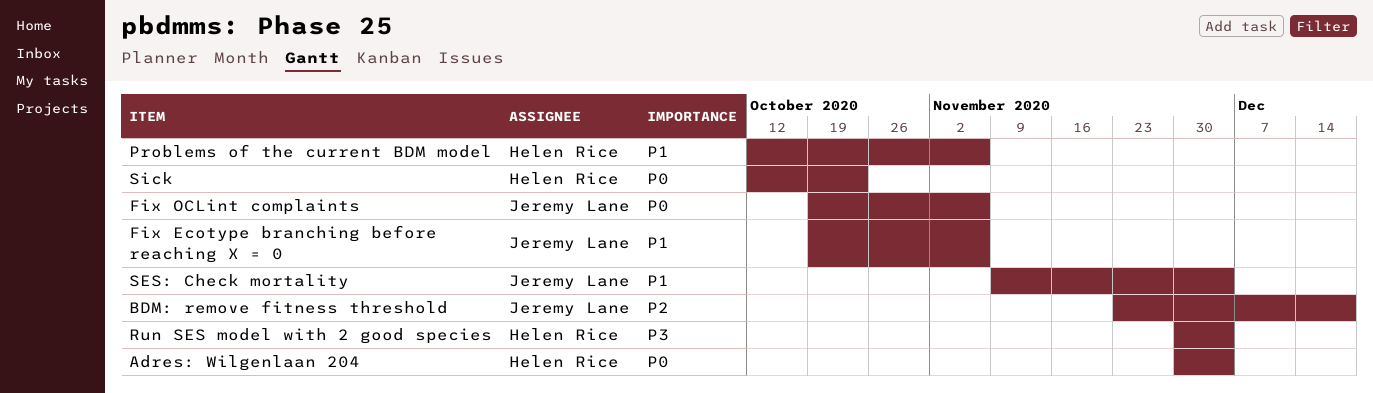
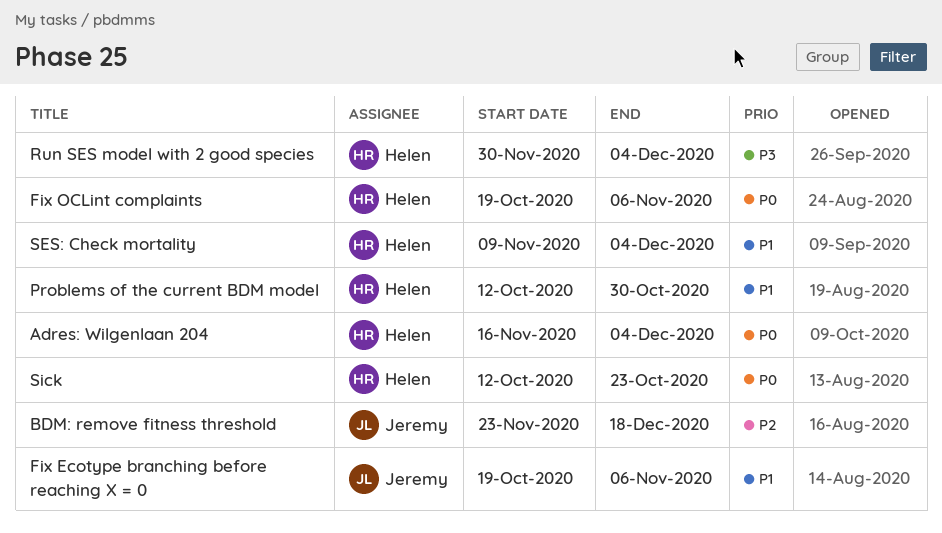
Adres: Wilgenlaan 204, start: Nov 30 -> Nov 16
Fix OCLint complaints, owner: Jeremy Lane -> Helen Rice
Problems of the current BDM model, due: Nov 6 -> Oct 30
SES: Check mortality, owner: Jeremy Lane -> Helen Rice

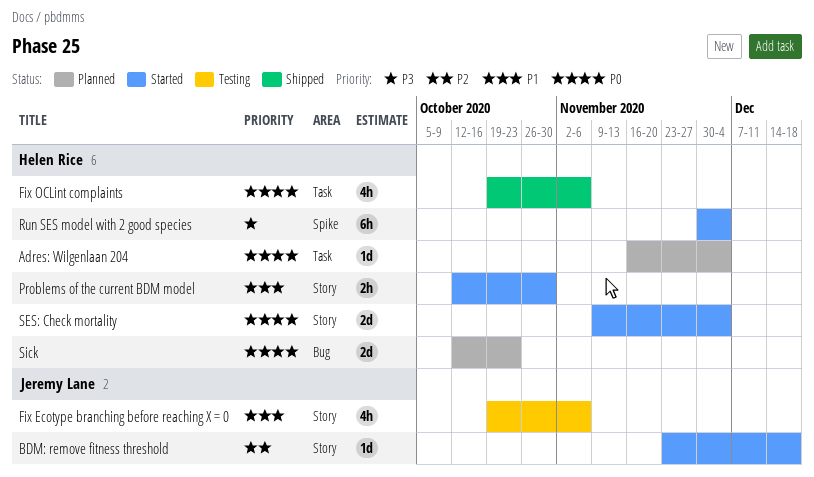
SES: Check mortality, priority: P1 -> P0

